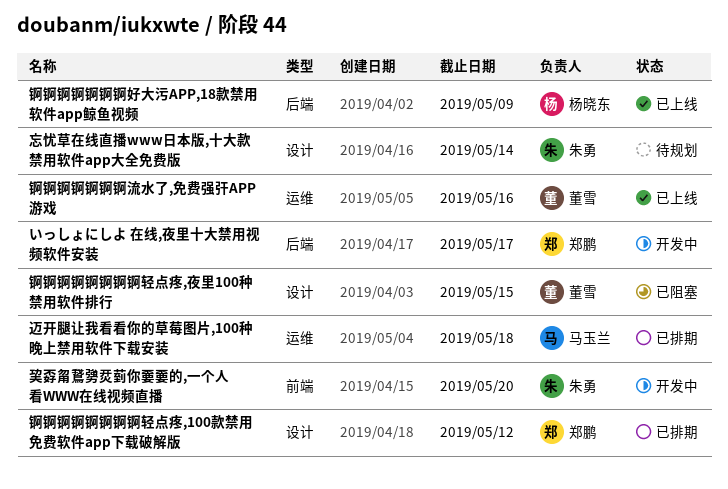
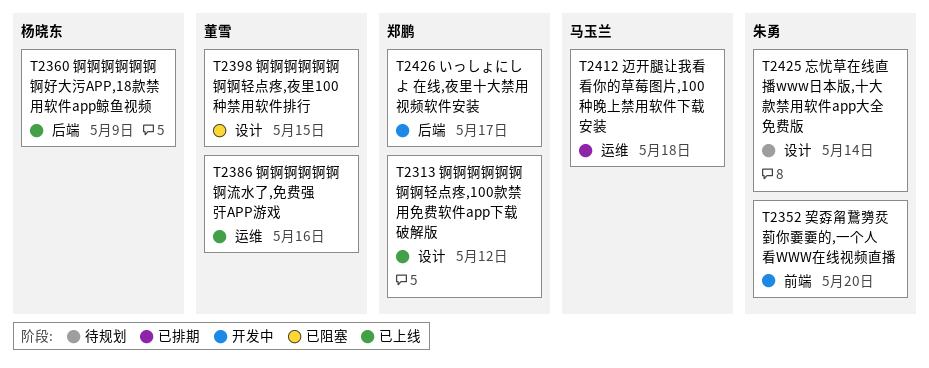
锕锕锕锕锕锕锕锕轻点疼,100款禁用免费软件app下载破解版, status: 已排期 -> 已上线

